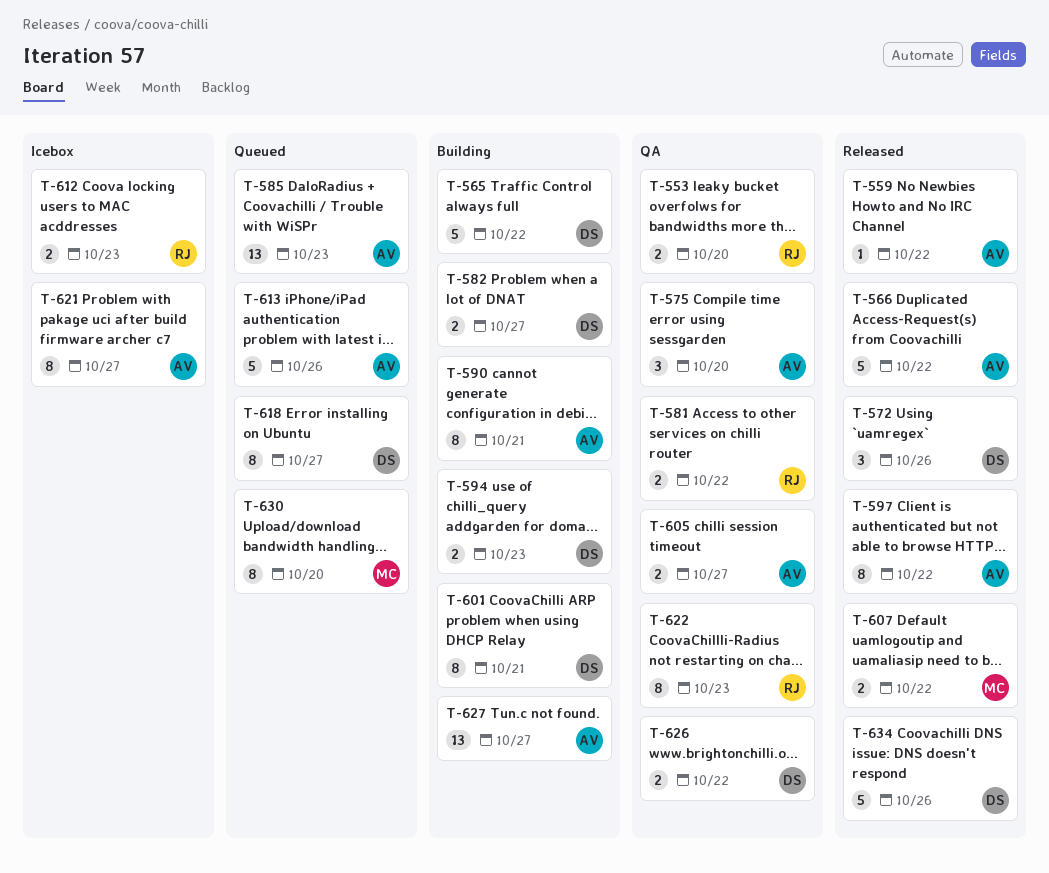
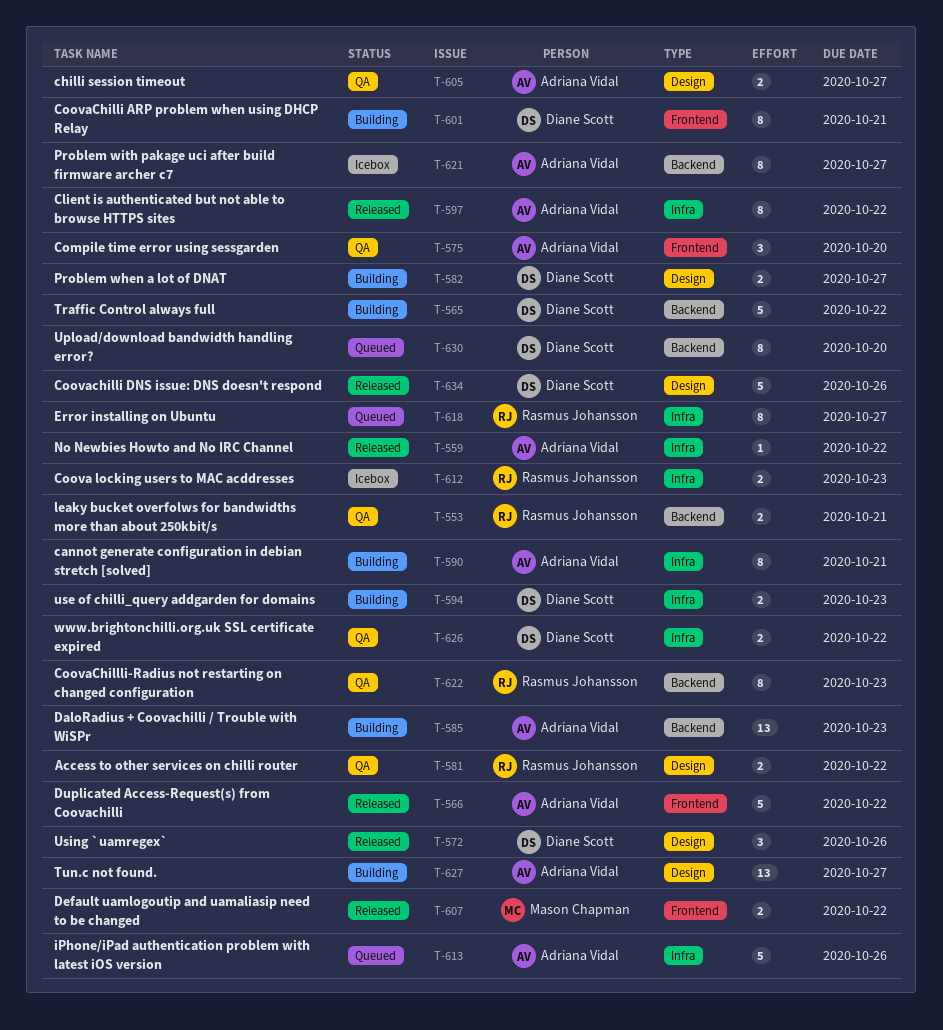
T-553, due: Oct 20 -> Oct 21
T-585, status: Queued -> Building
T-618, owner: Diane Scott -> Rasmus Johansson
T-630, owner: Mason Chapman -> Diane Scott

